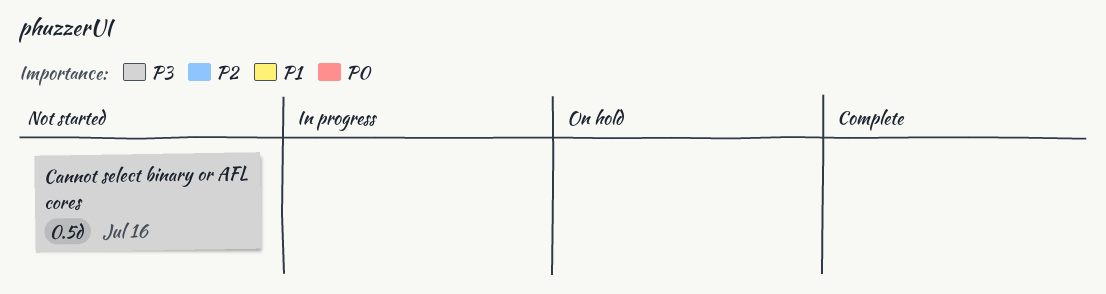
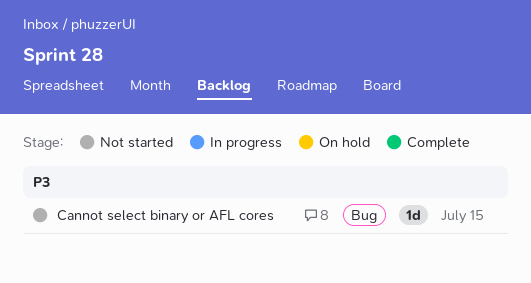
Cannot select binary or AFL cores, estimate: 0.5d -> 1d
Cannot select binary or AFL cores, due: Jul 16 -> Jul 15

